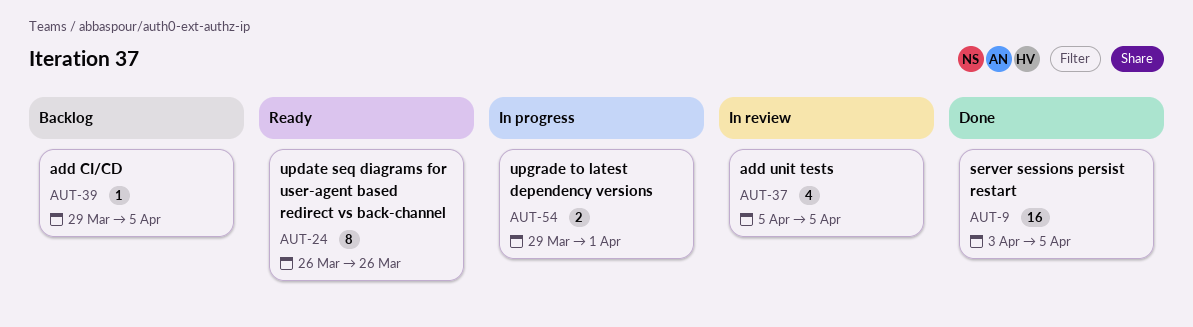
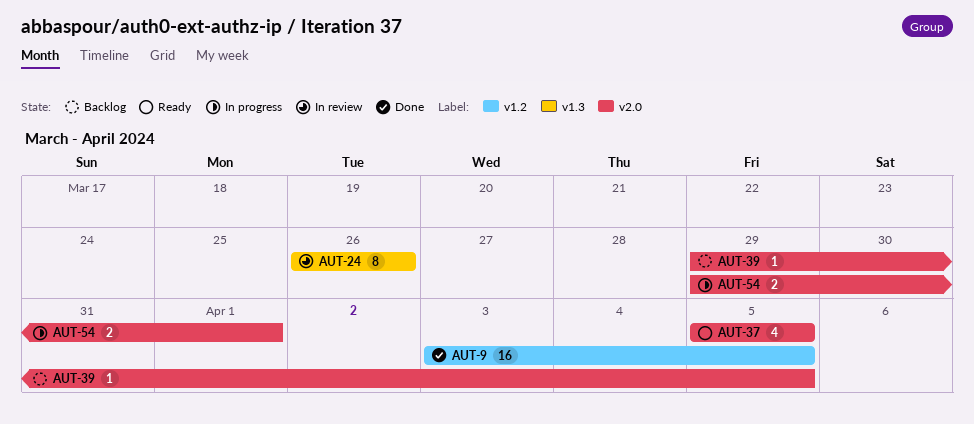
AUT-24, status: Ready -> In review
AUT-37, status: In review -> Ready

